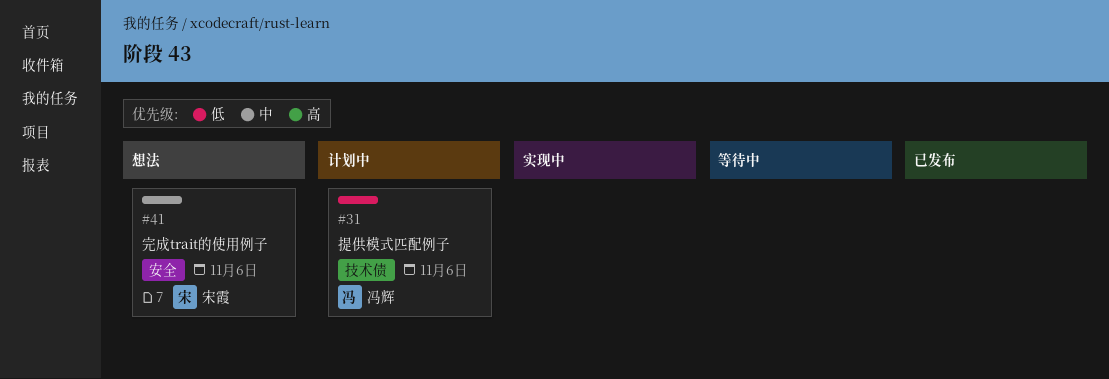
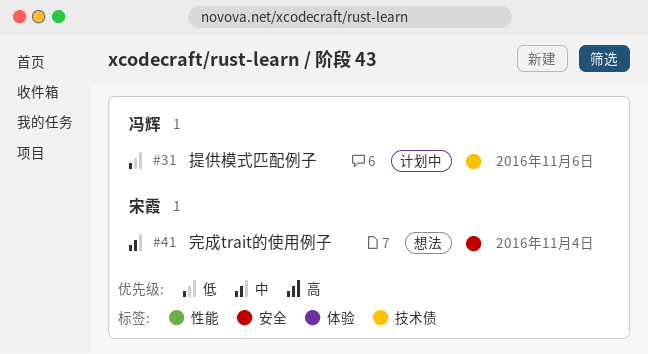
#41, due: Nov 6 -> Nov 4

